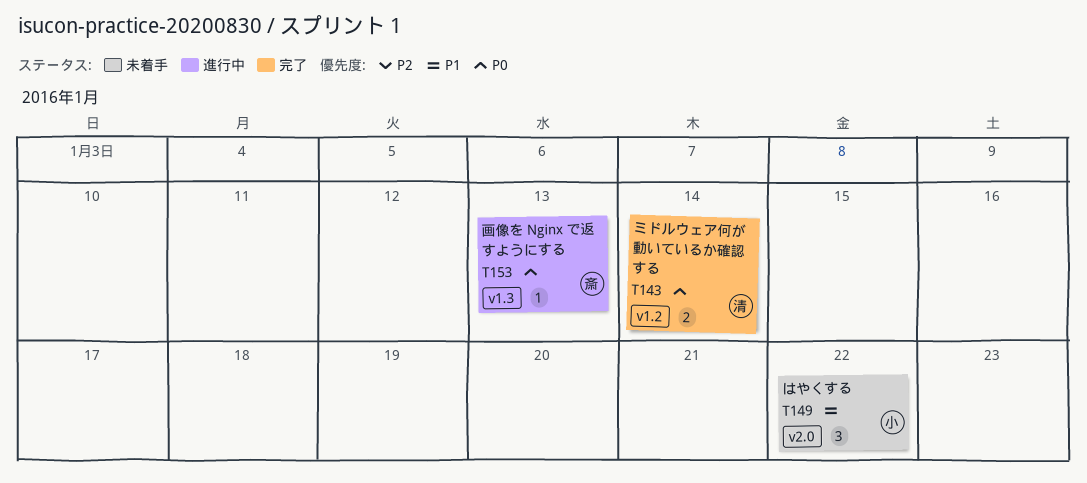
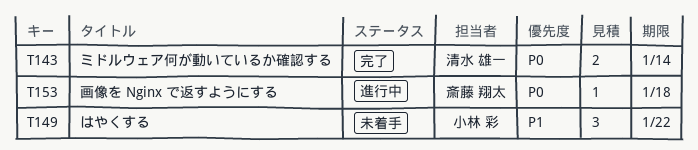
T153, due: Jan 13 -> Jan 18

